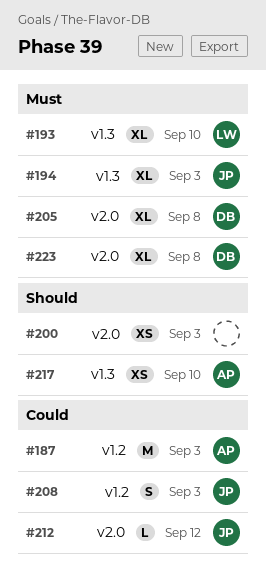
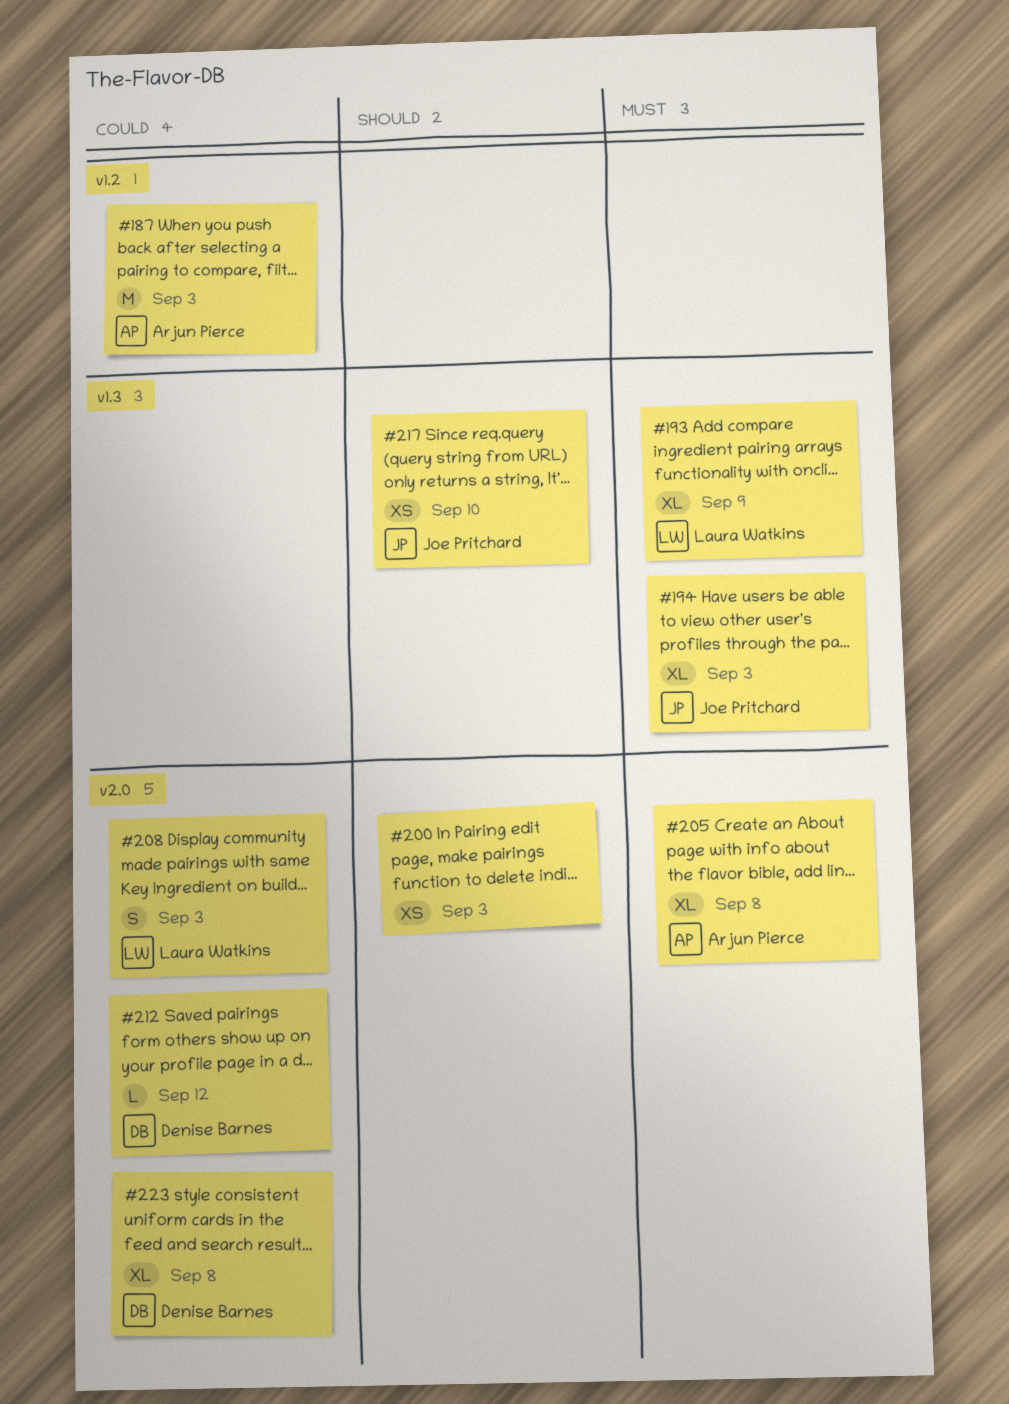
#193, due: Sep 10 -> Sep 9
#205, owner: Denise Barnes -> Arjun Pierce
#208, owner: Joe Pritchard -> Laura Watkins
#208, label: v1.2 -> v2.0
#212, owner: Joe Pritchard -> Denise Barnes
#217, owner: Arjun Pierce -> Joe Pritchard
#223, priority: Must -> Could

